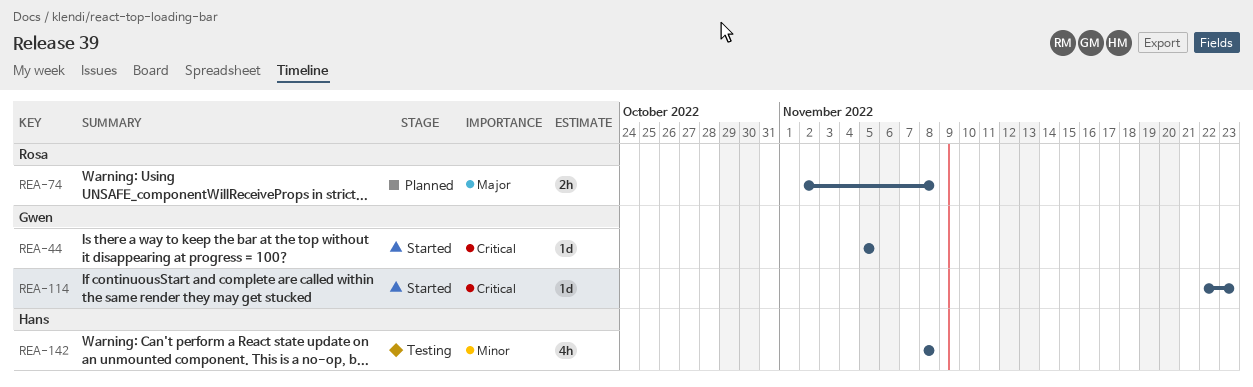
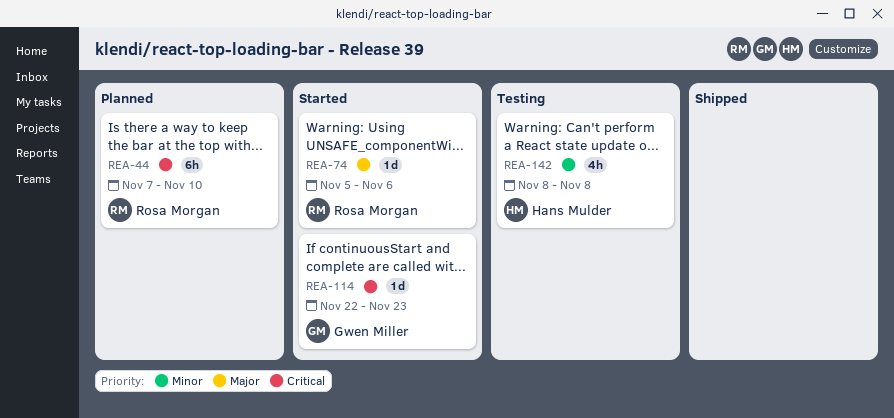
REA-44, status: Started -> Planned
REA-44, owner: Gwen Miller -> Rosa Morgan
REA-44, estimate: 1d -> 6h
REA-44, start: Nov 5 -> Nov 7
REA-44, due: Nov 5 -> Nov 10
REA-74, status: Planned -> Started
REA-74, estimate: 2h -> 1d
REA-74, start: Nov 2 -> Nov 5
REA-74, due: Nov 8 -> Nov 6

